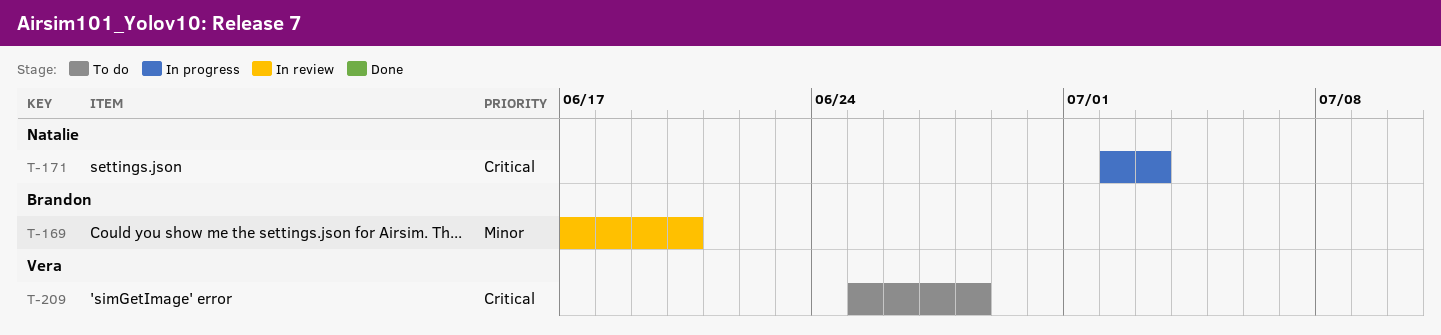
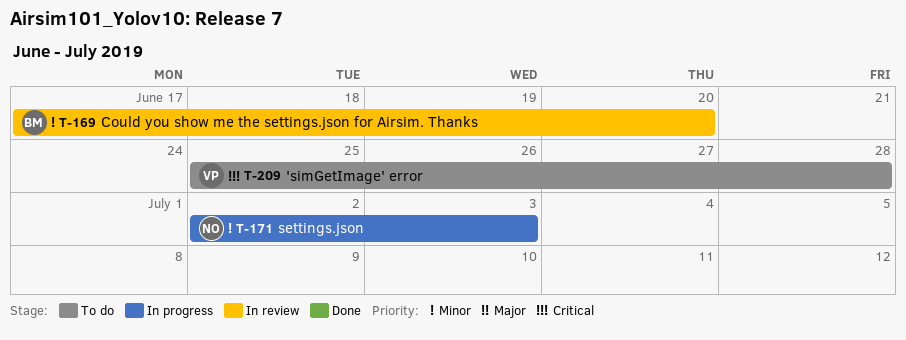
T-171, priority: Critical -> Minor

